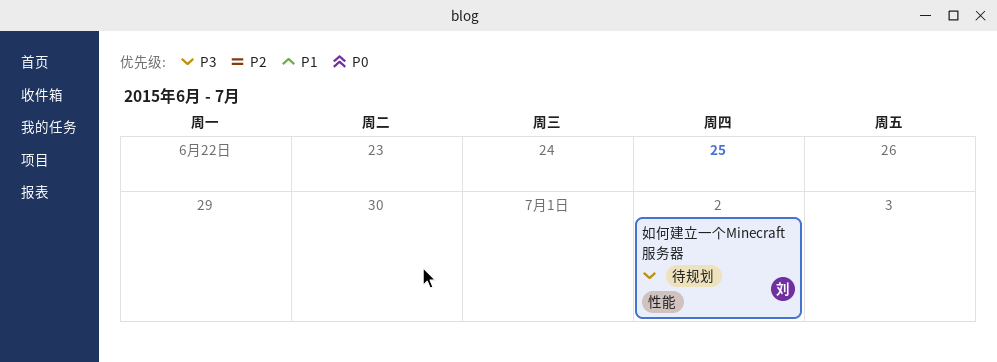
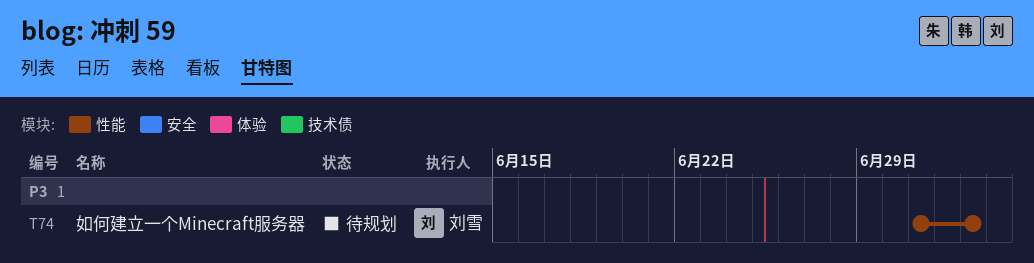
如何建立一个Minecraft服务器, due: Jul 2 -> Jul 3

